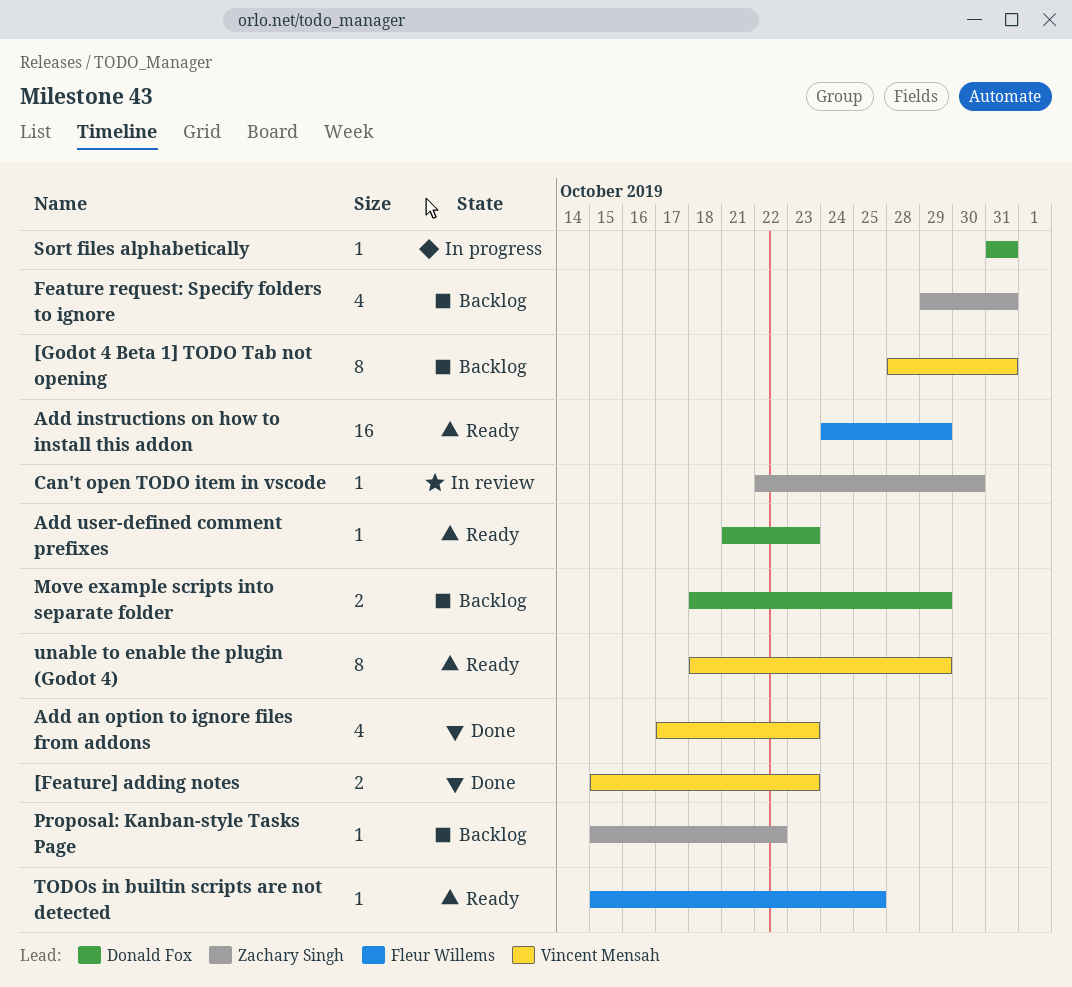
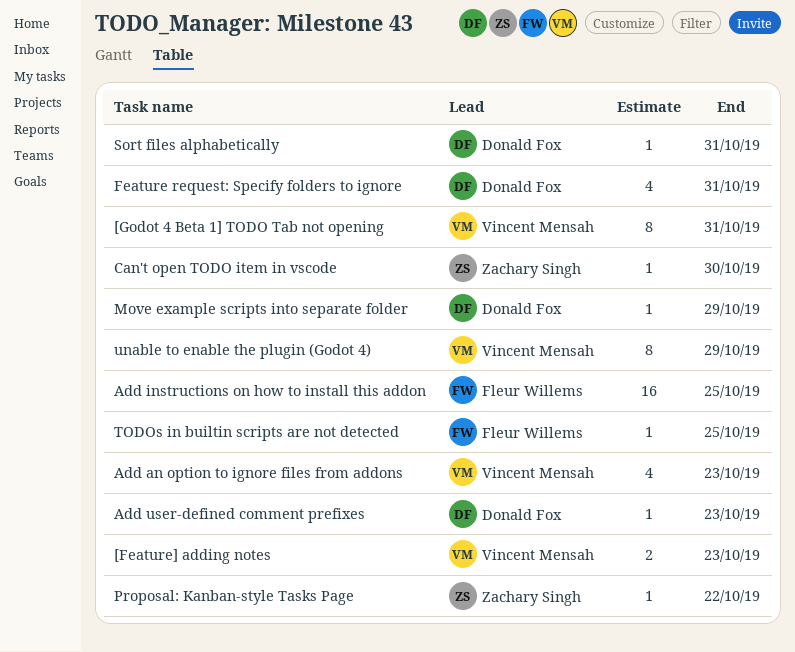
Add instructions on how to install this addon, due: Oct 29 -> Oct 25
Feature request: Specify folders to ignore, owner: Zachary Singh -> Donald Fox
Move example scripts into separate folder, estimate: 2 -> 1

